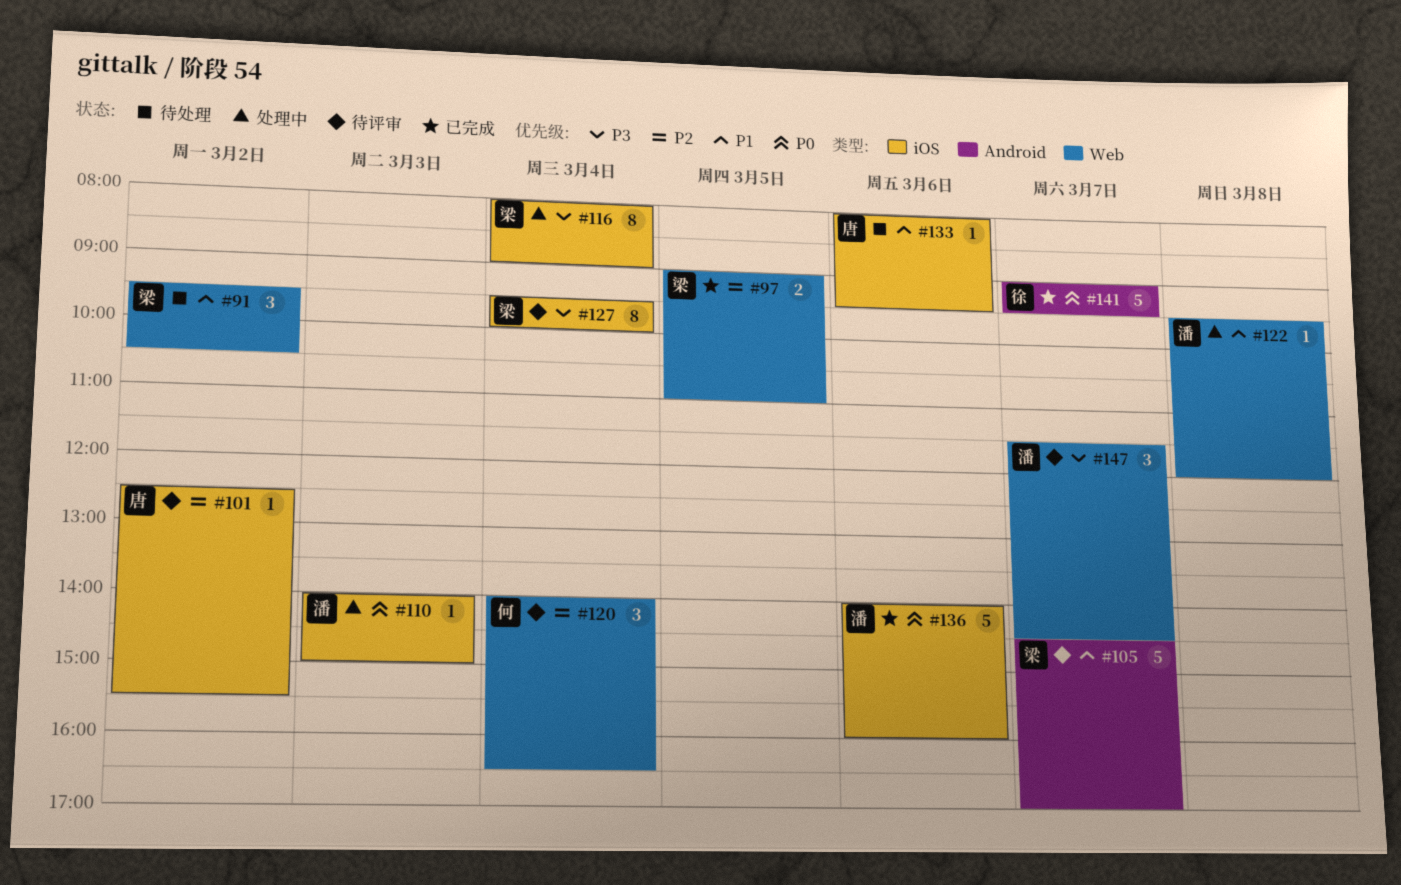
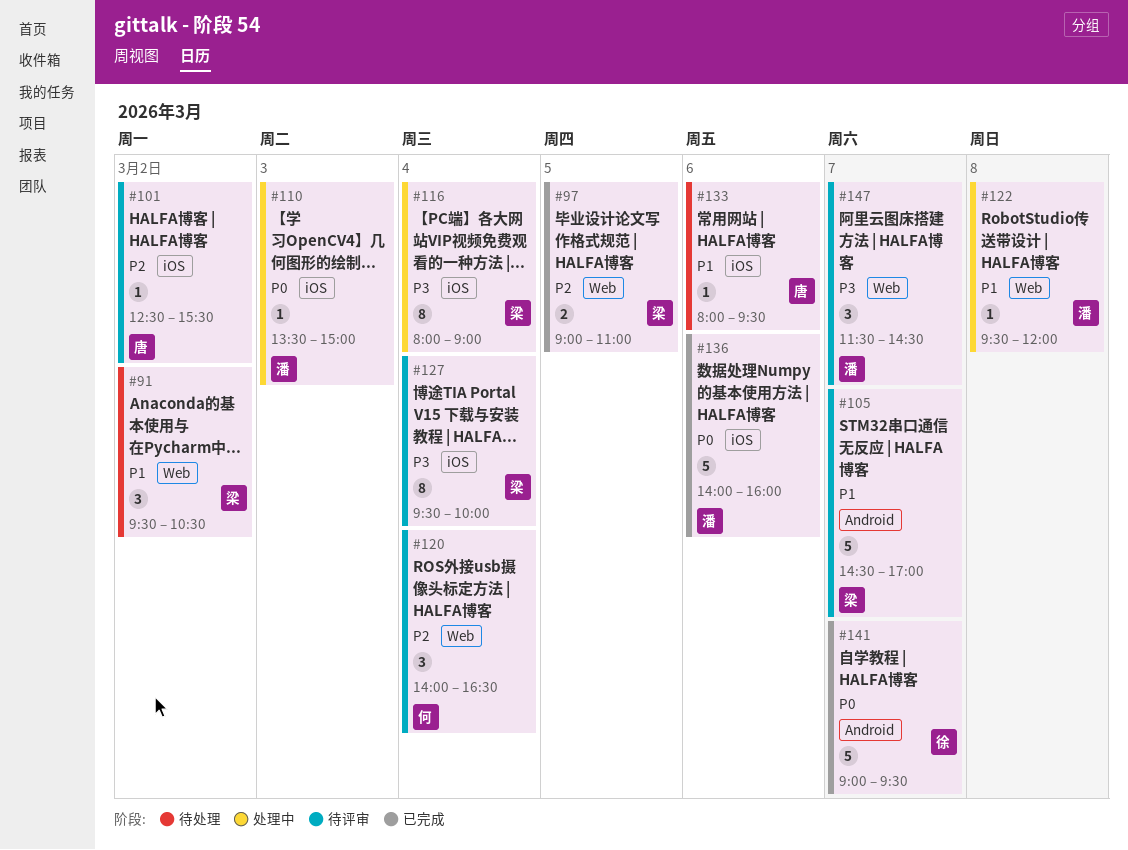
#110, begins: 14:00 -> 13:30

